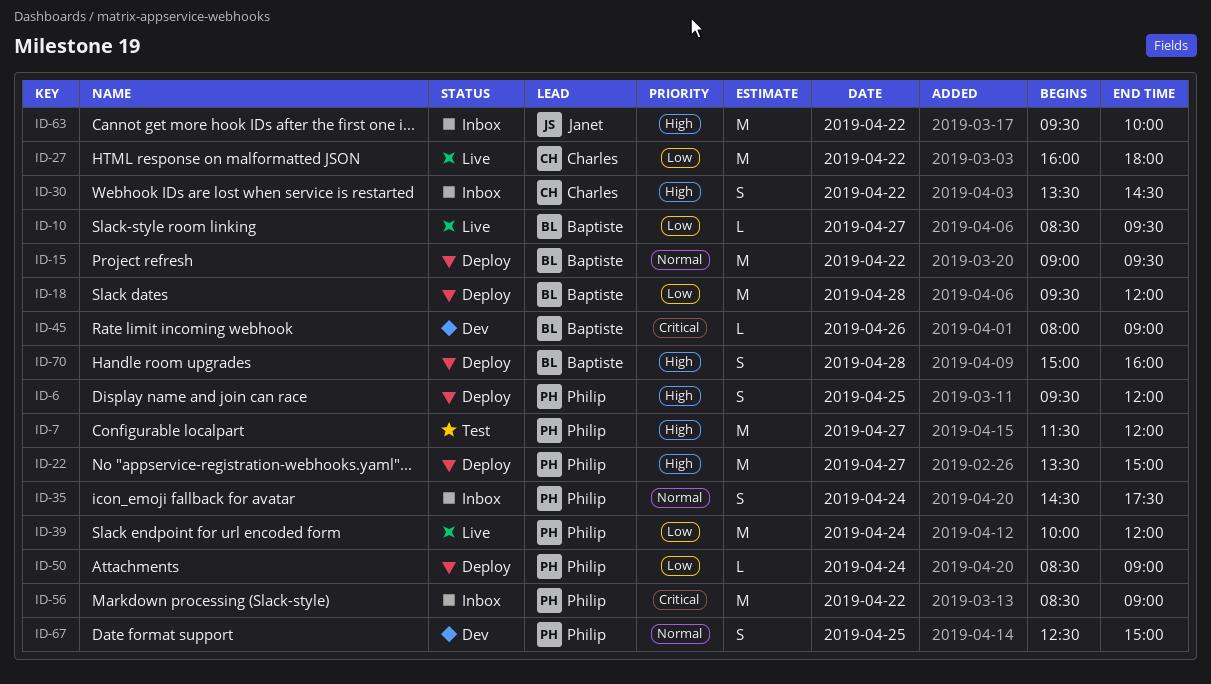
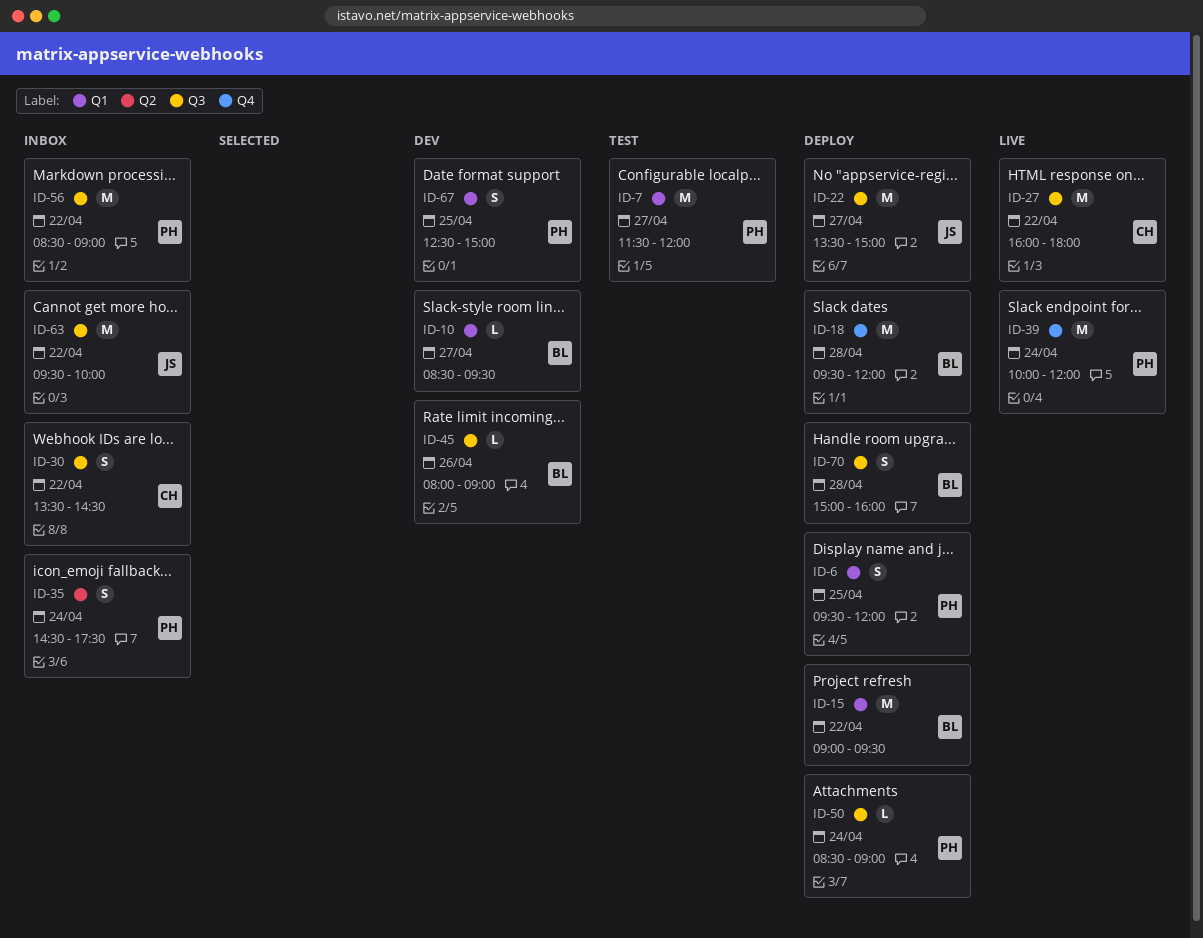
ID-10, status: Live -> Dev
ID-22, owner: Philip -> Janet

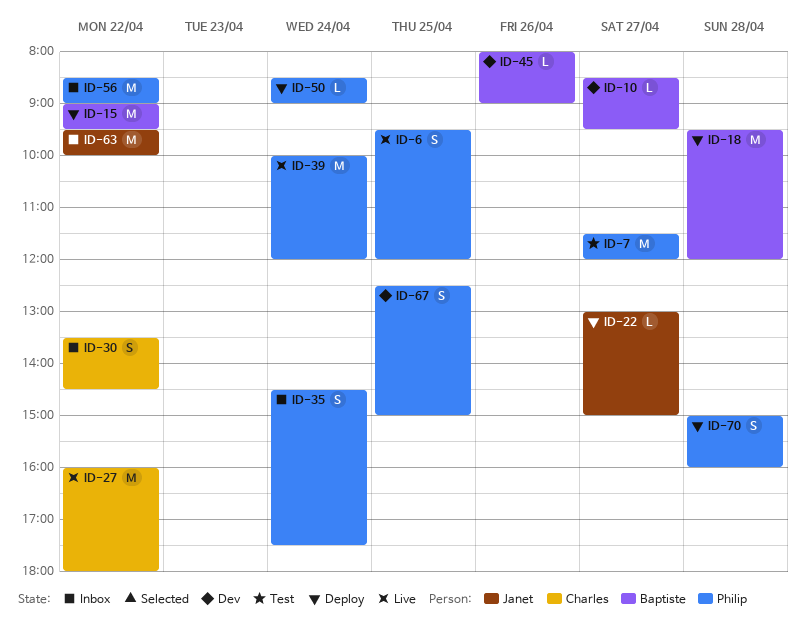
ID-6, status: Deploy -> Live
ID-22, estimate: M -> L
ID-22, begins: 13:30 -> 13:00
ID-70, owner: Baptiste -> Philip

